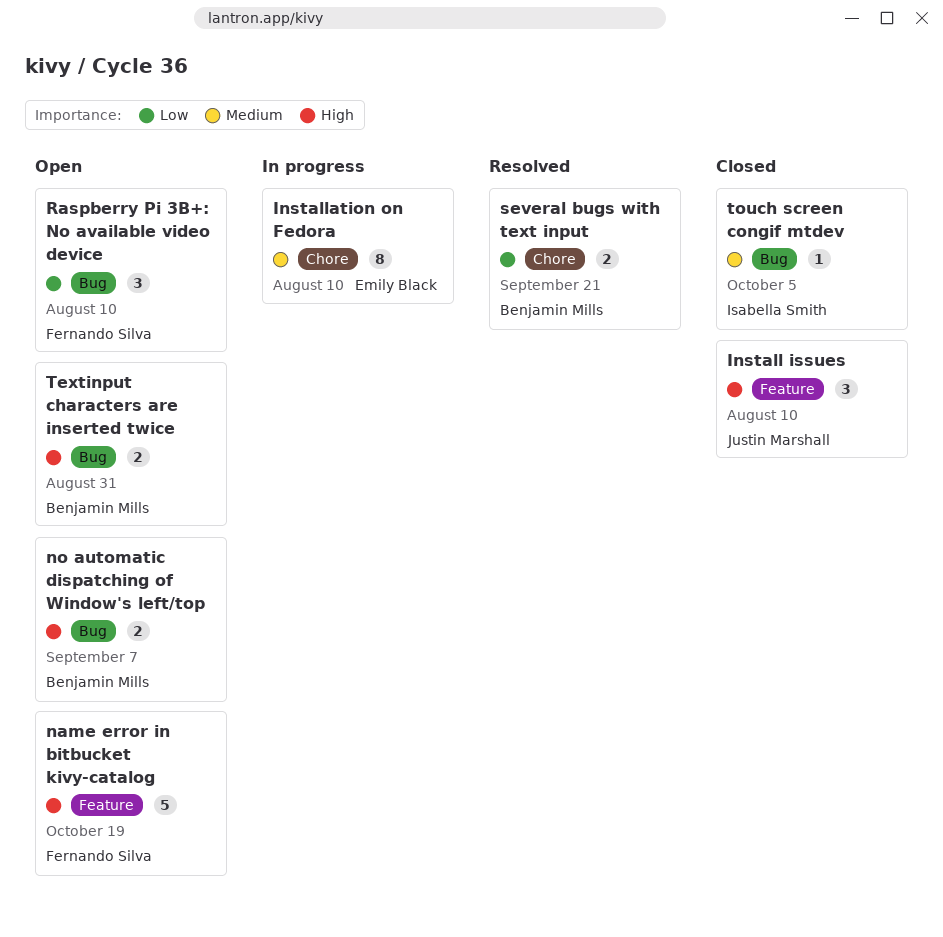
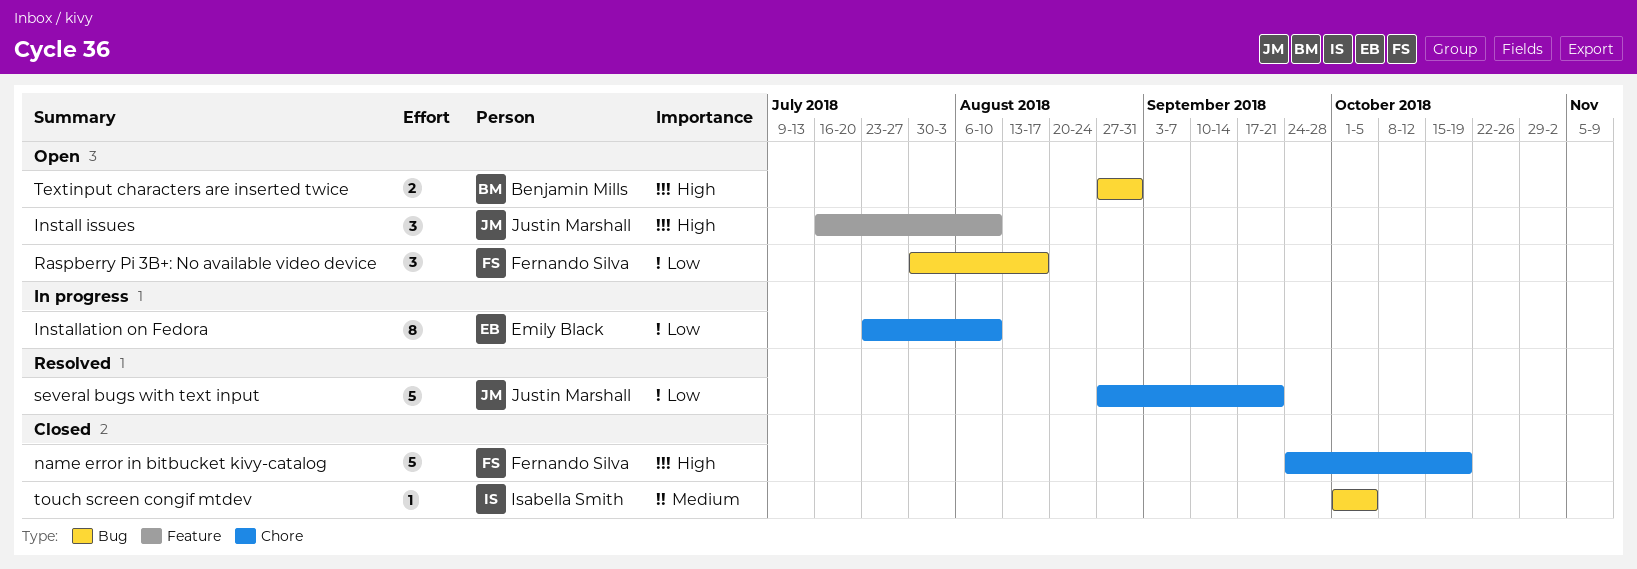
Install issues, status: Closed -> Open
Installation on Fedora, priority: Medium -> Low
name error in bitbucket kivy-catalog, status: Open -> Closed
name error in bitbucket kivy-catalog, label: Feature -> Chore
no automatic dispatching of Window's left/top: present -> none
Raspberry Pi 3B+: No available video device, due: Aug 10 -> Aug 17
several bugs with text input, owner: Benjamin Mills -> Justin Marshall
several bugs with text input, estimate: 2 -> 5

